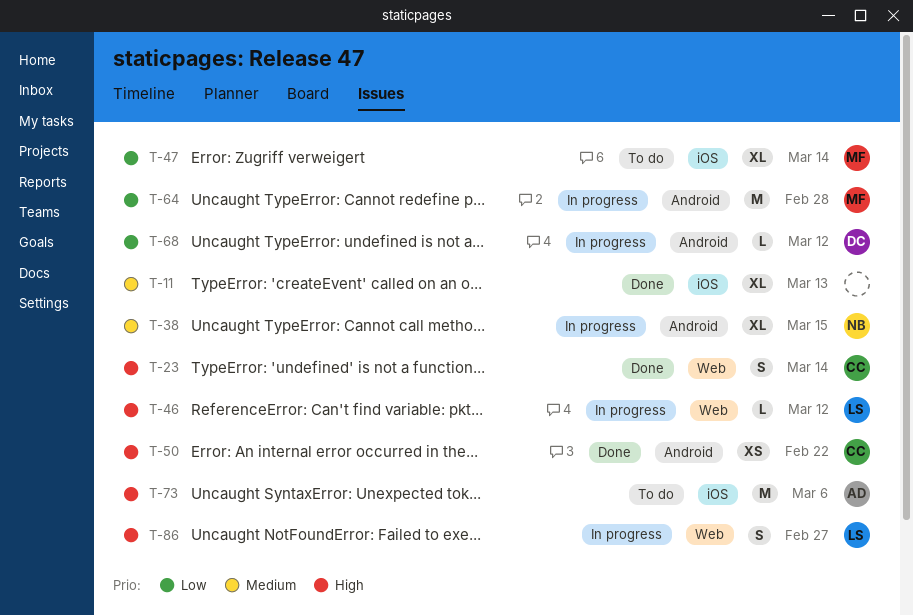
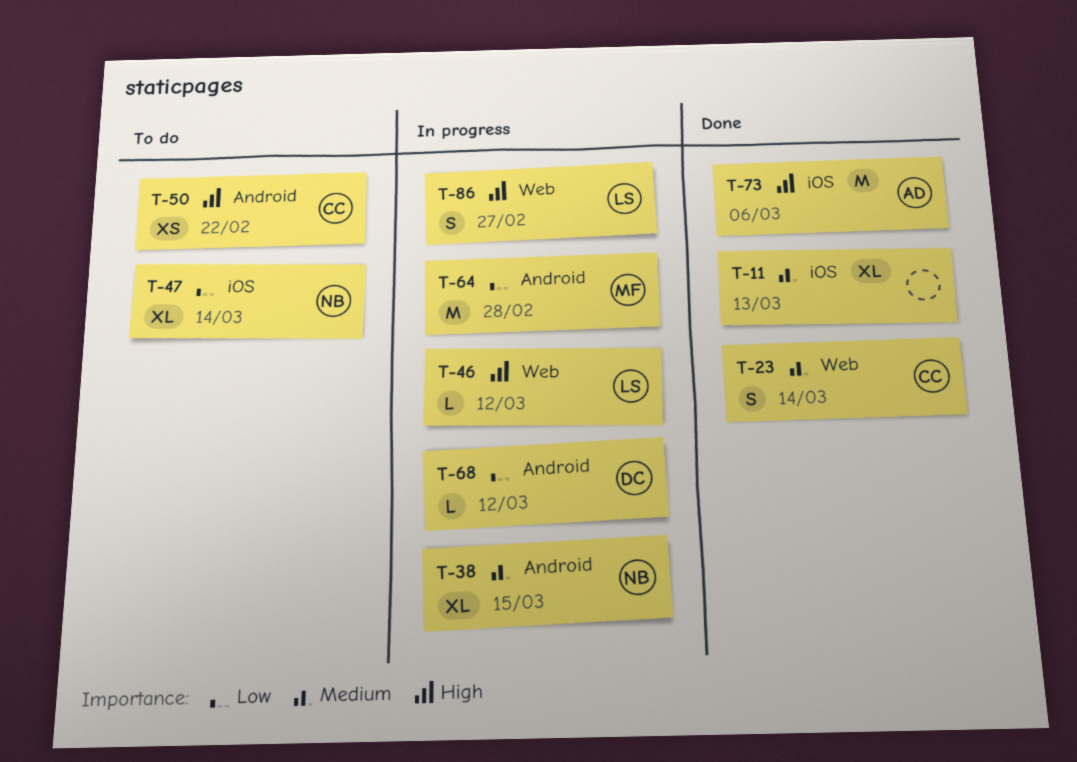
T-23, priority: High -> Medium
T-47, owner: MF -> NB
T-50, status: Done -> To do
T-73, status: To do -> Done

